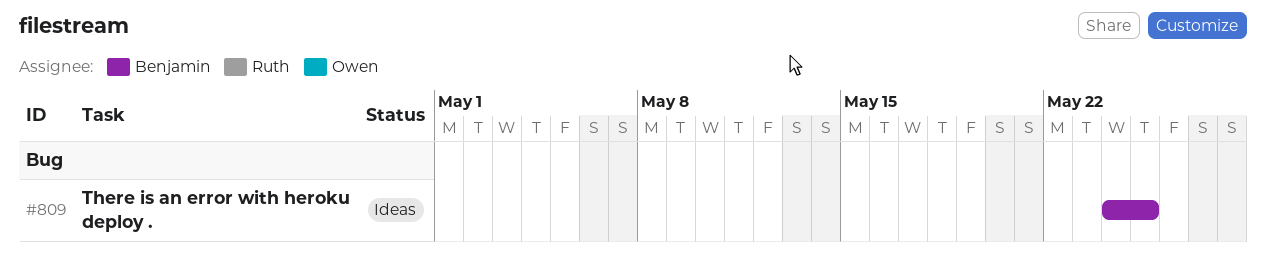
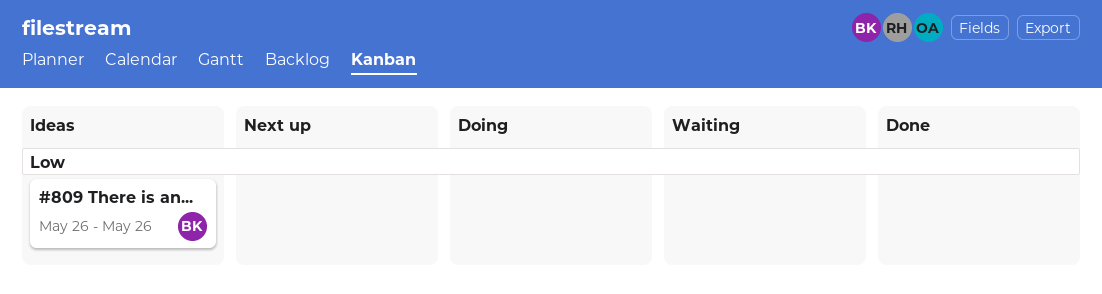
#809, start: May 24 -> May 26
#809, due: May 25 -> May 26

